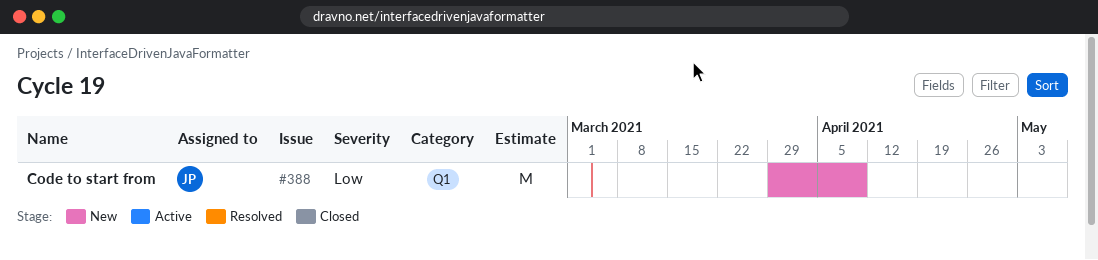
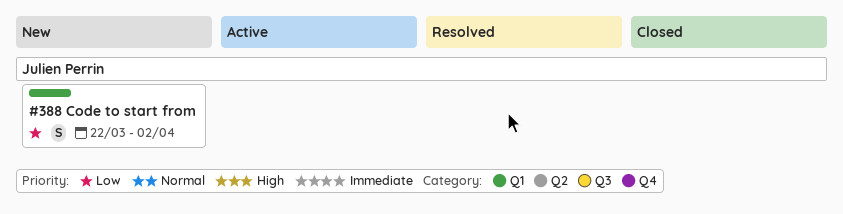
#388, estimate: M -> S
#388, start: Mar 29 -> Mar 22
#388, due: Apr 9 -> Apr 2

